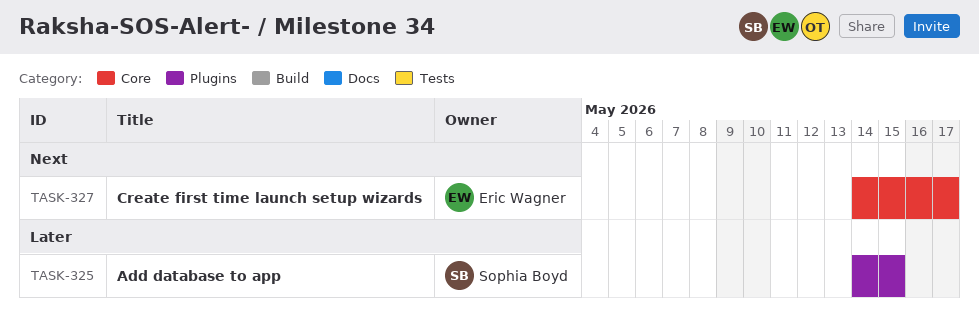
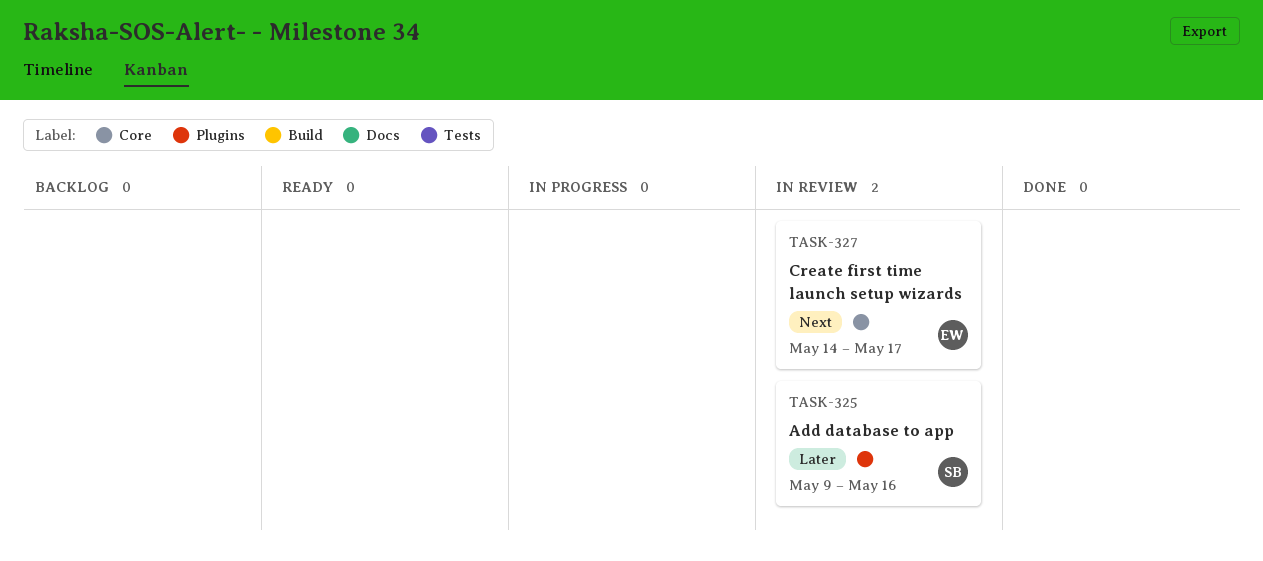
TASK-325, start: May 14 -> May 9
TASK-325, due: May 15 -> May 16

